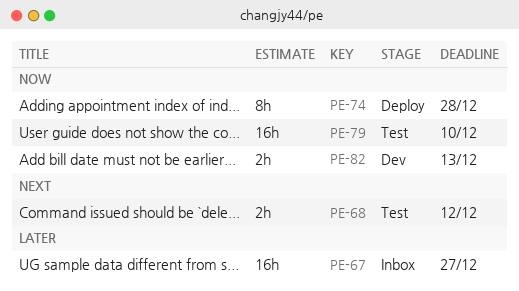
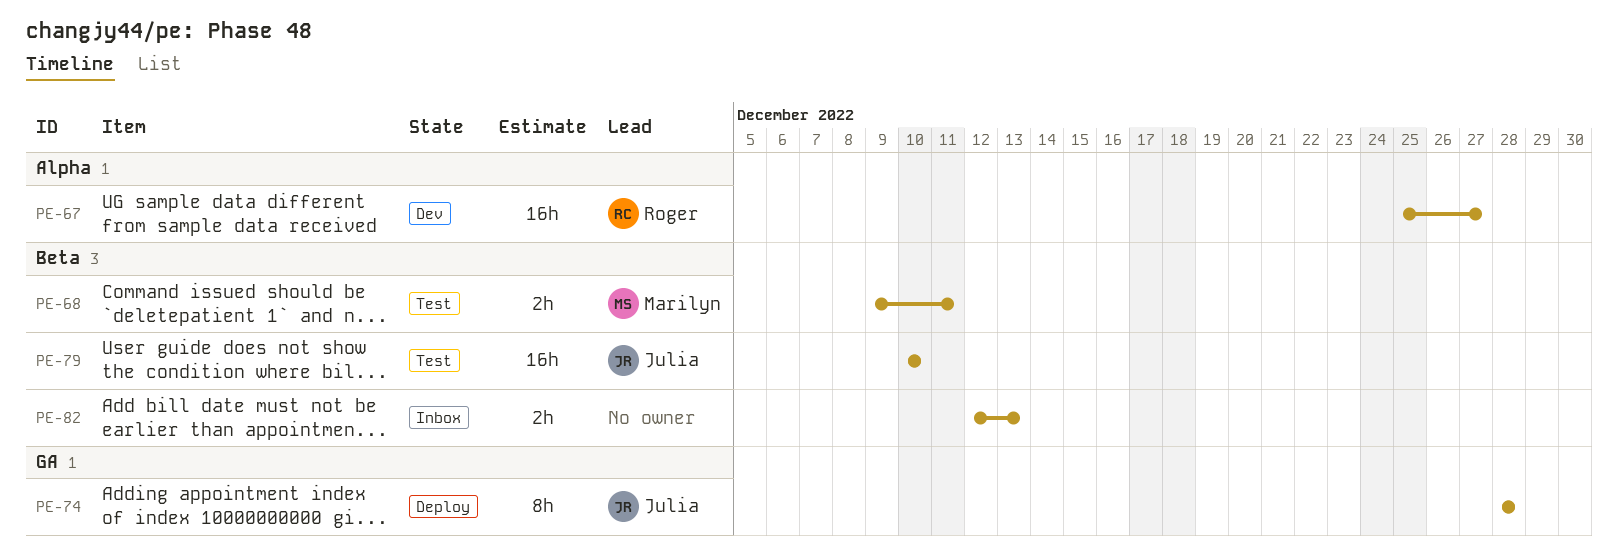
PE-67, status: Inbox -> Dev
PE-68, due: Dec 12 -> Dec 11
PE-82, status: Dev -> Inbox

